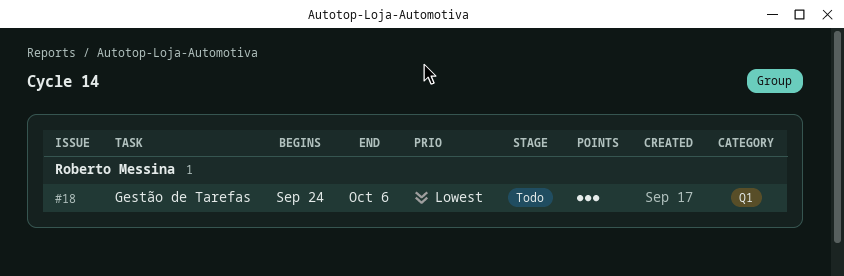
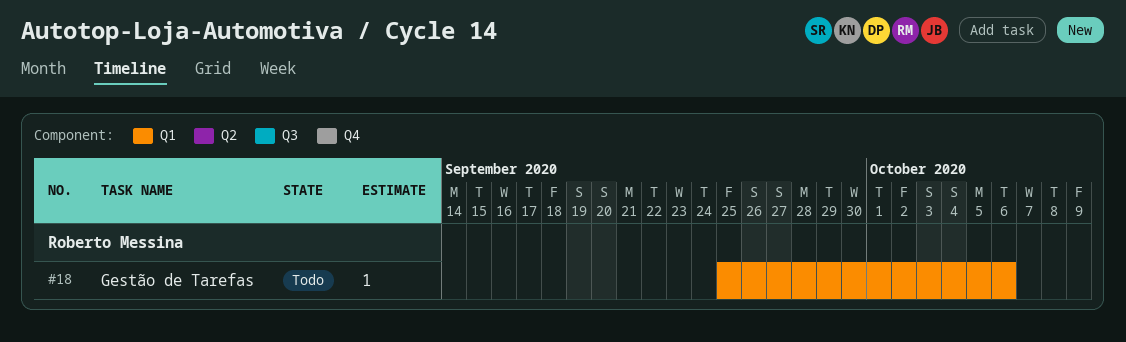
#18, estimate: 3 -> 1
#18, start: Sep 24 -> Sep 25

